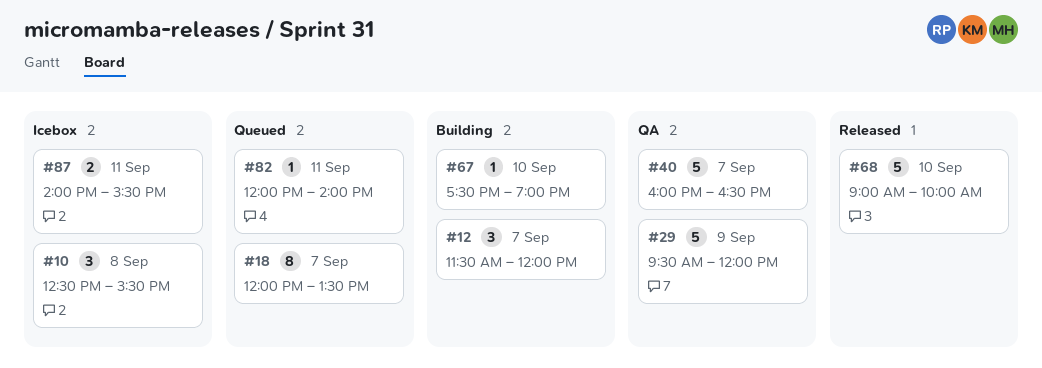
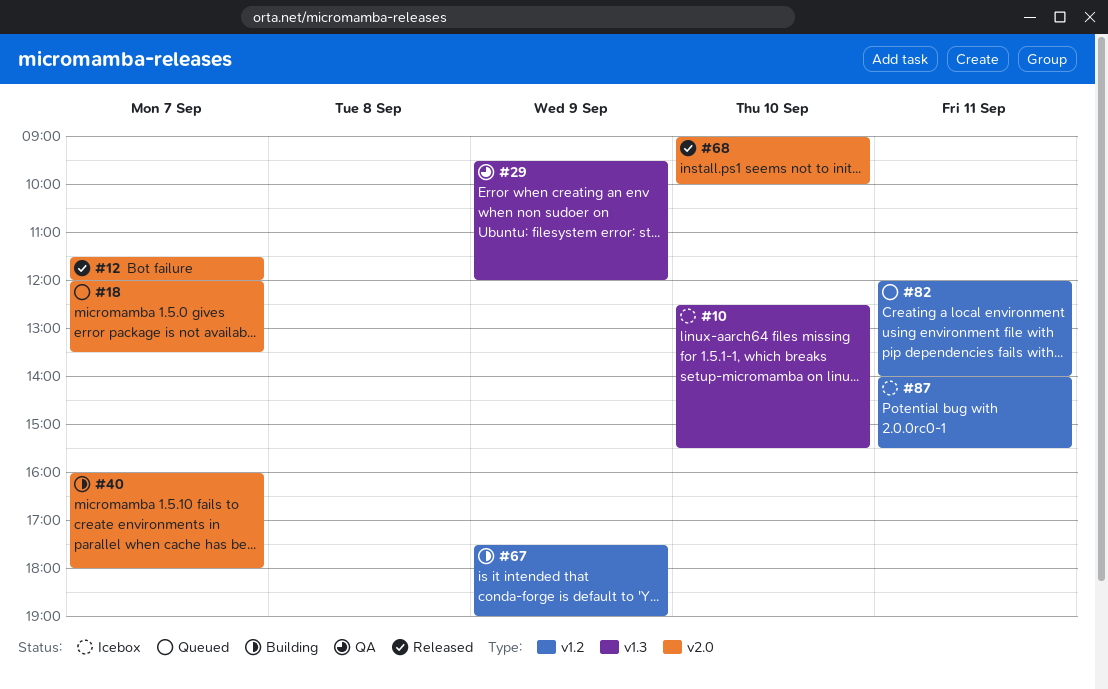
#10, day: Sep 8 -> Sep 10
#12, status: Building -> Released
#40, status: QA -> Building
#40, ends: 16:30 -> 18:00
#67, day: Sep 10 -> Sep 9

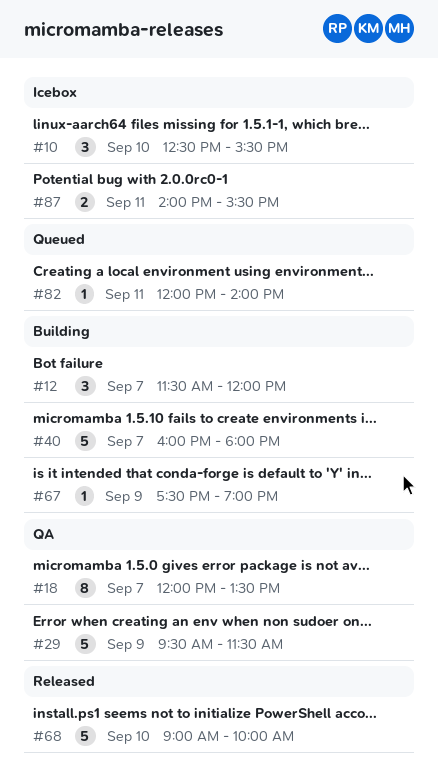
#12, status: Released -> Building
#18, status: Queued -> QA
#29, ends: 12:00 -> 11:30

